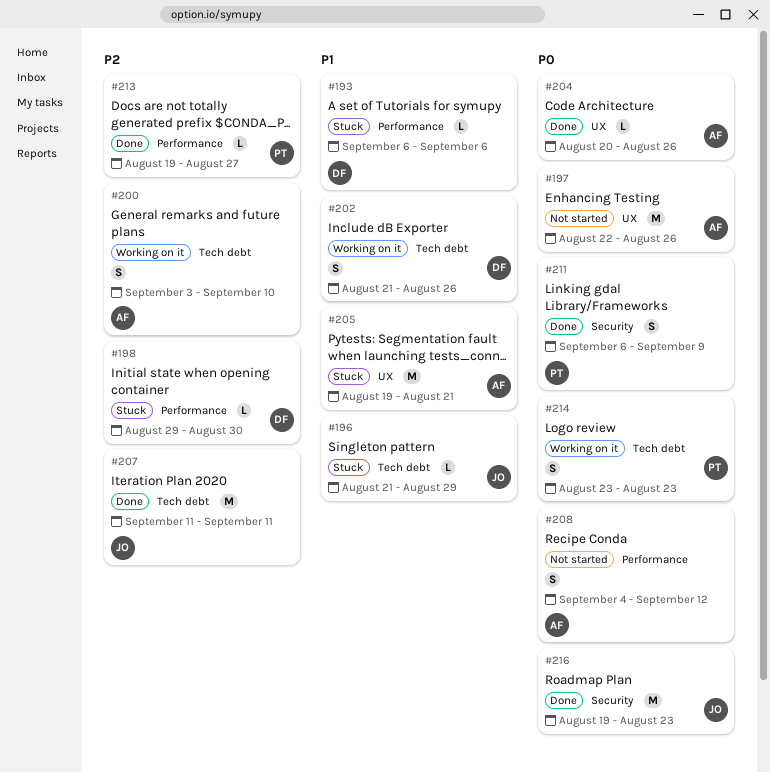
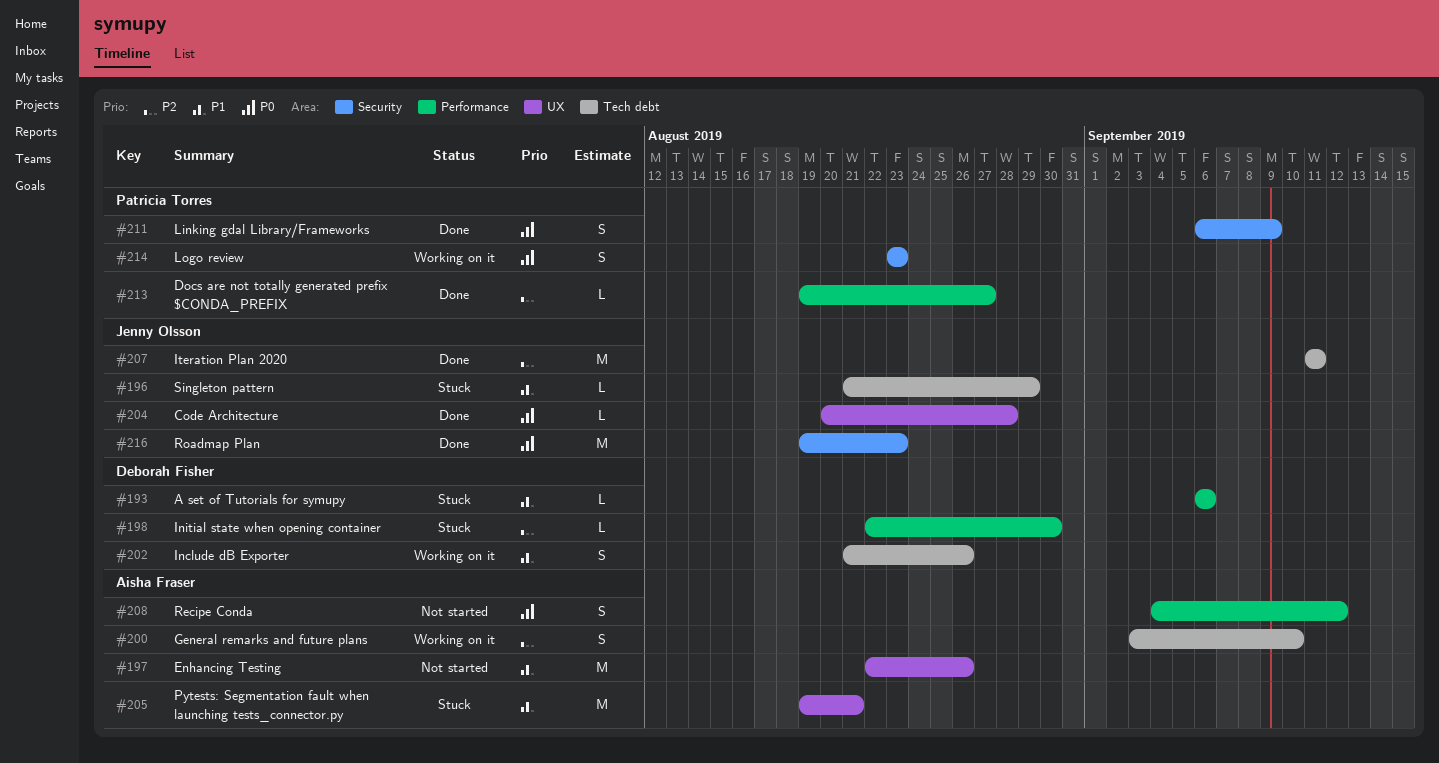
#197, priority: P0 -> P1
#198, start: Aug 29 -> Aug 22
#204, owner: Aisha Fraser -> Jenny Olsson
#204, due: Aug 26 -> Aug 28
#214, label: Tech debt -> Security

